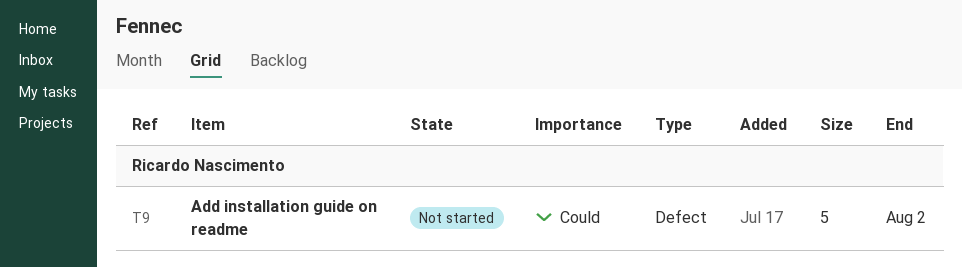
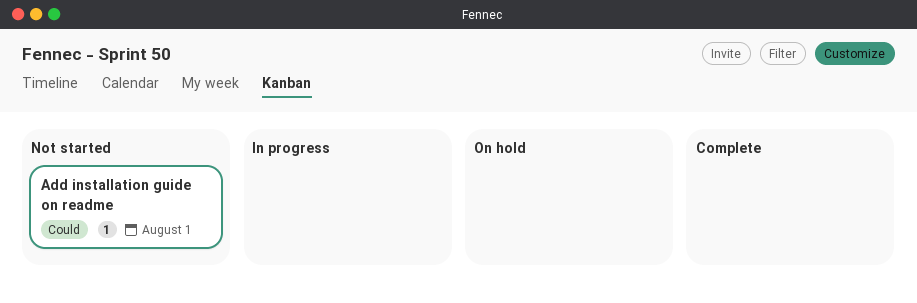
Add installation guide on readme, estimate: 5 -> 1
Add installation guide on readme, due: Aug 2 -> Aug 1

